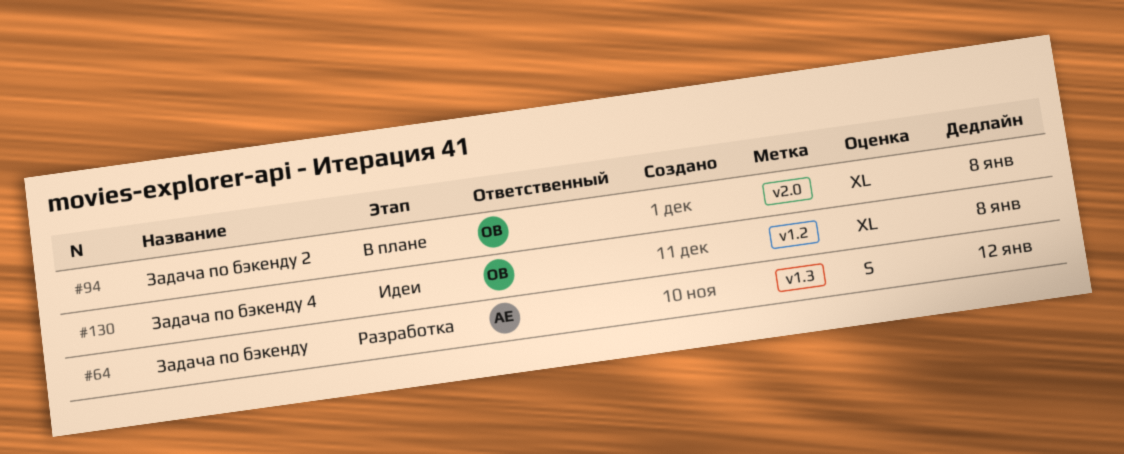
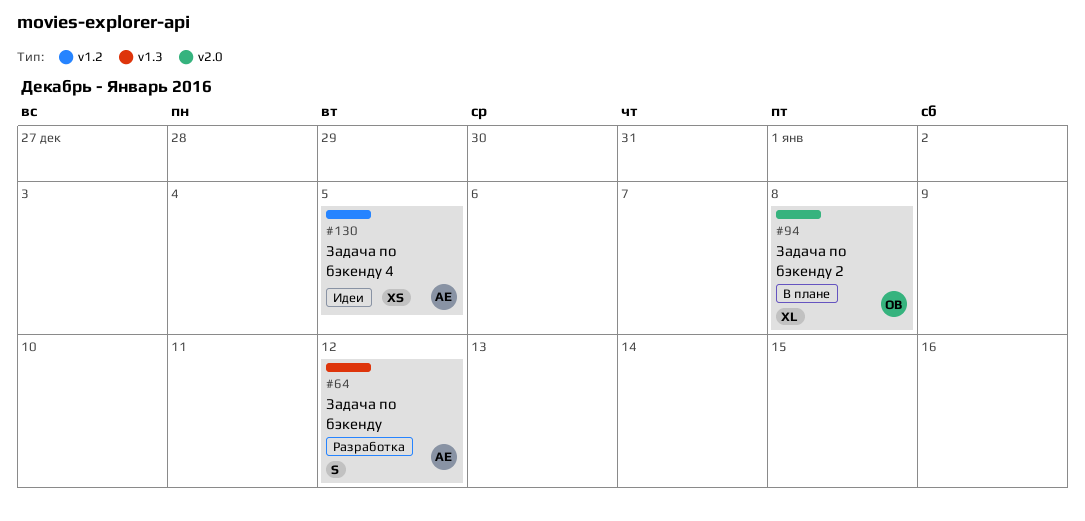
#130, owner: ОВ -> АЕ
#130, estimate: XL -> XS
#130, due: Jan 8 -> Jan 5

